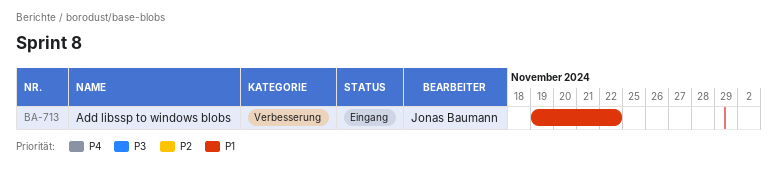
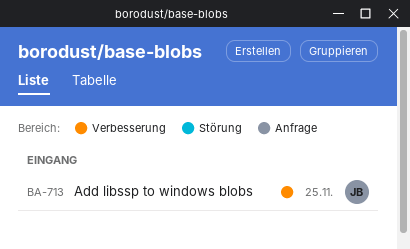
BA-713, due: Nov 22 -> Nov 25

